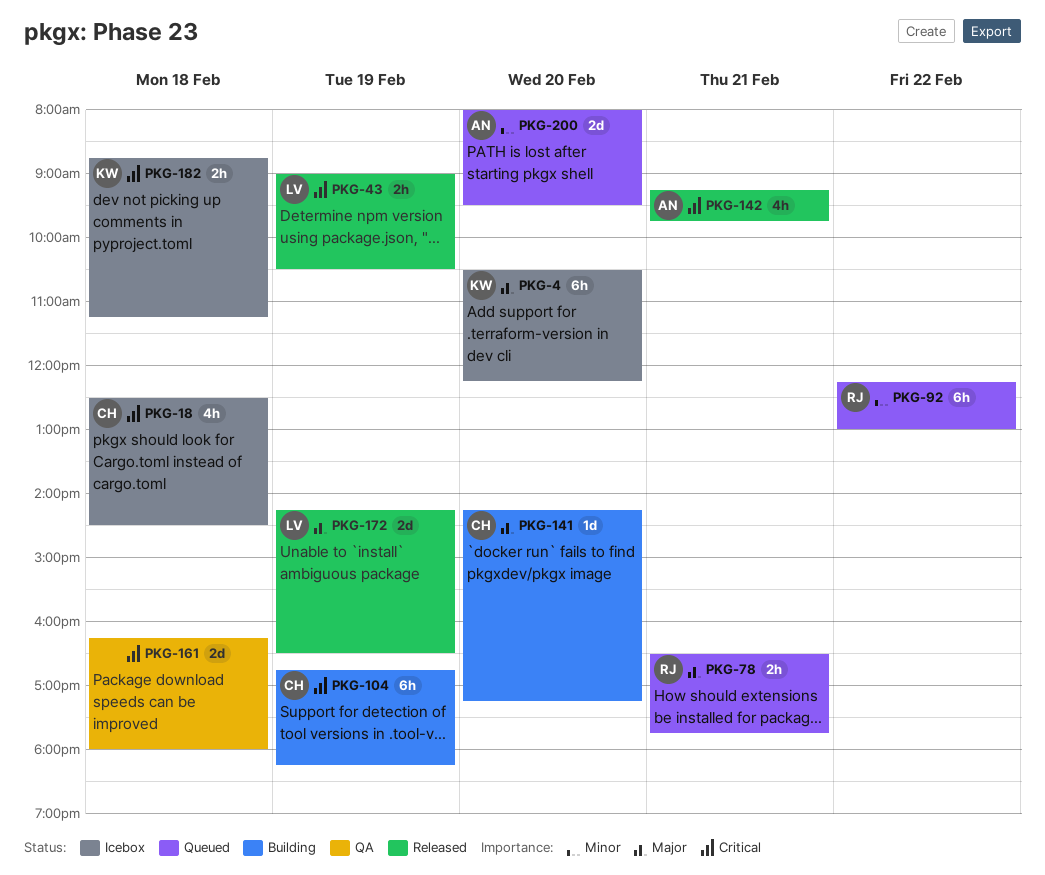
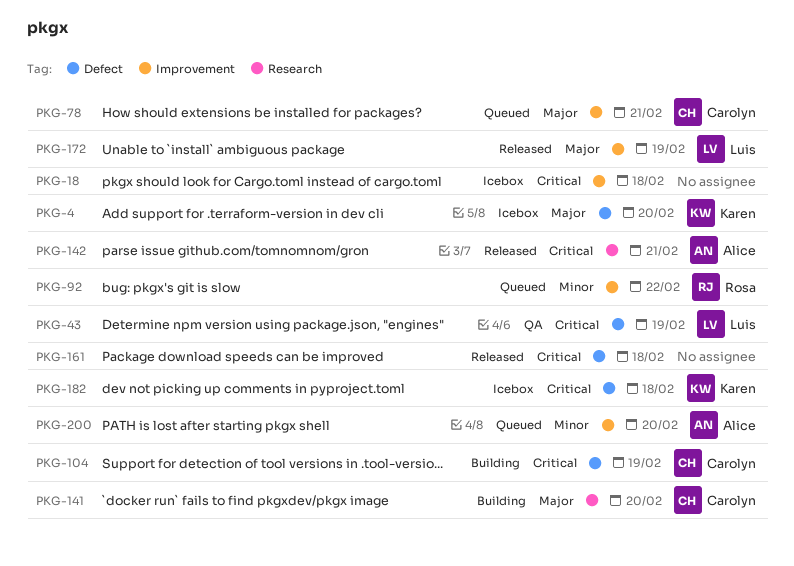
PKG-18, owner: Carolyn -> none
PKG-43, status: Released -> QA
PKG-78, owner: Rosa -> Carolyn
PKG-161, status: QA -> Released

